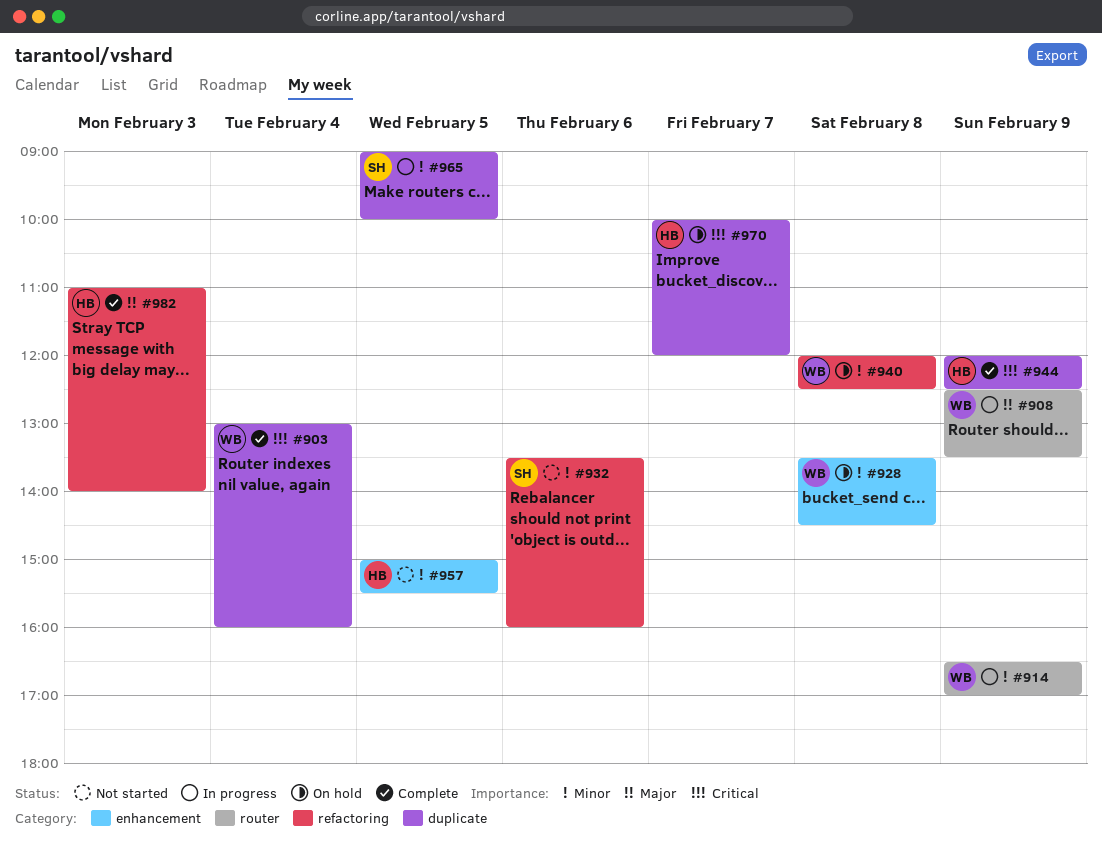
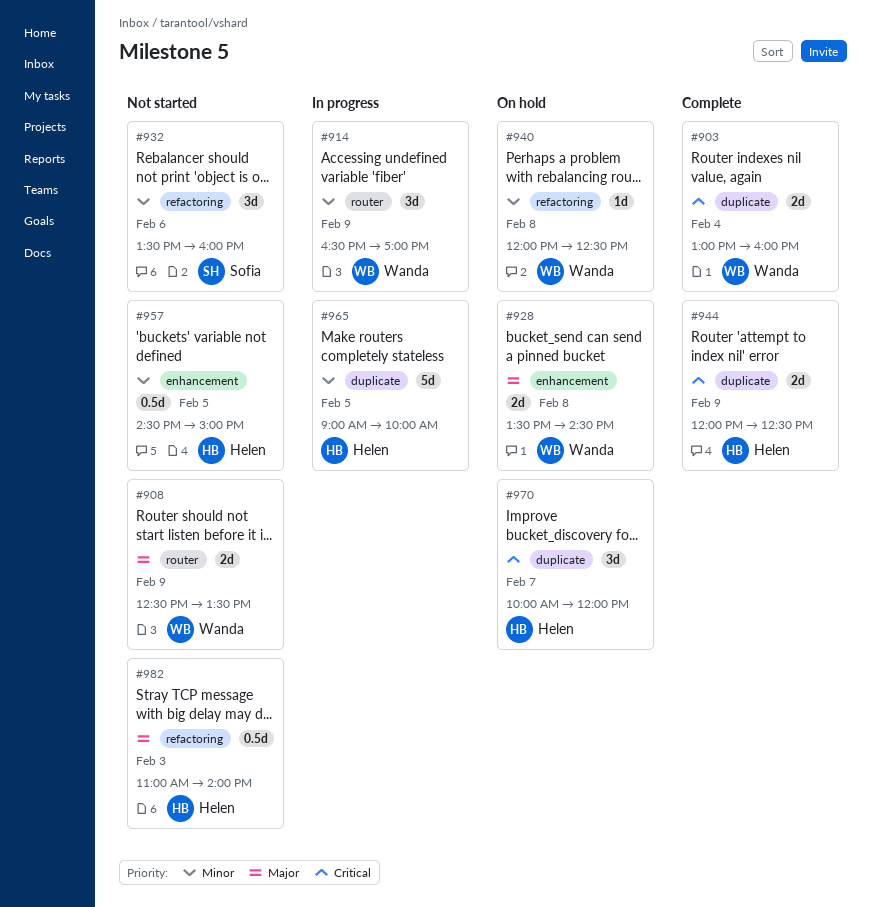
#908, status: In progress -> Not started
#928, priority: Minor -> Major
#957, begins: 15:00 -> 14:30
#957, ends: 15:30 -> 15:00
#965, owner: Sofia -> Helen
#982, status: Complete -> Not started

